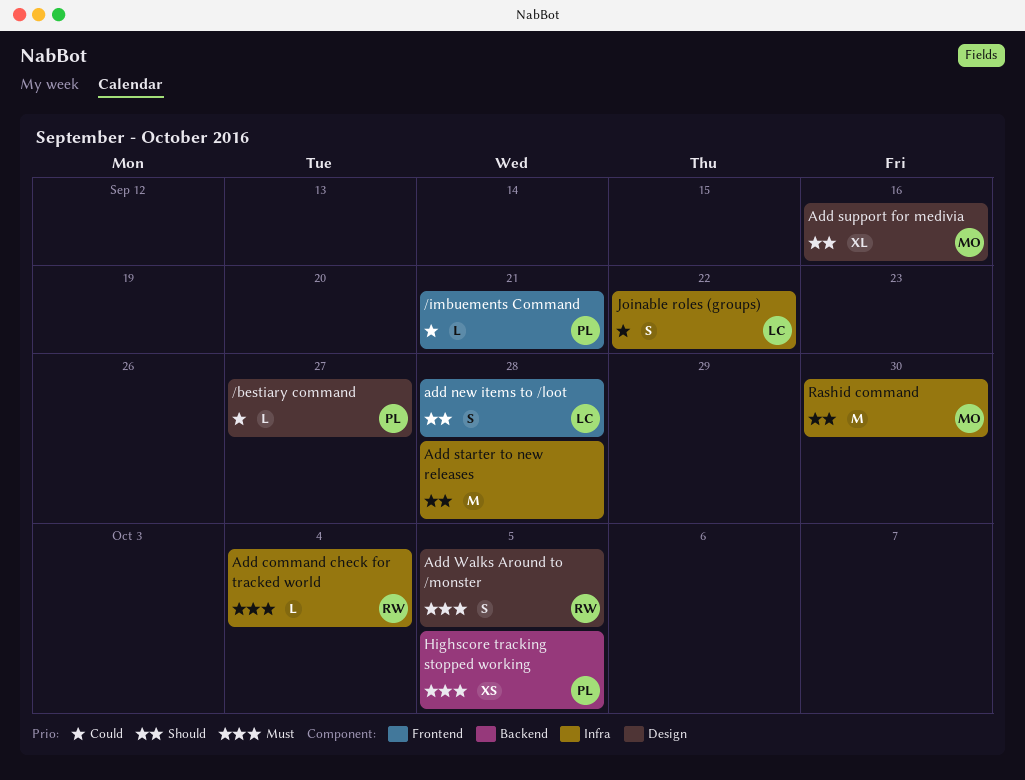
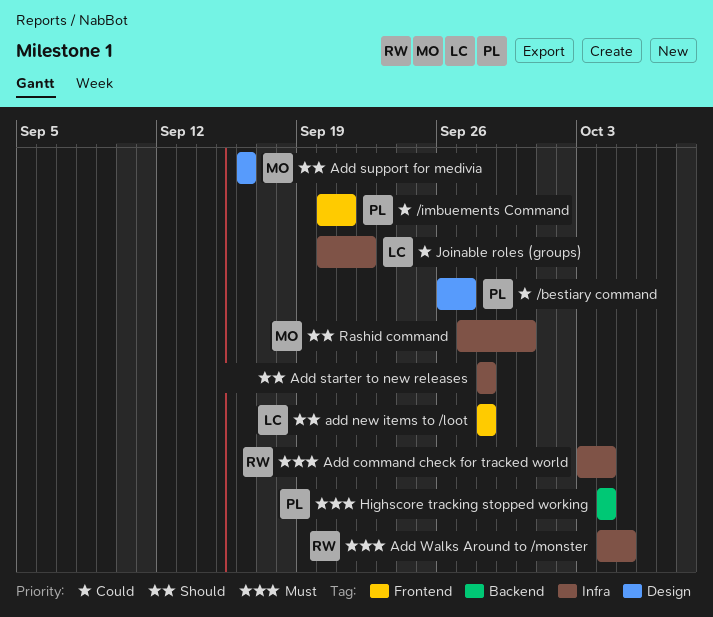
Add Walks Around to /monster, label: Design -> Infra
Highscore tracking stopped working, due: Oct 5 -> Oct 4

